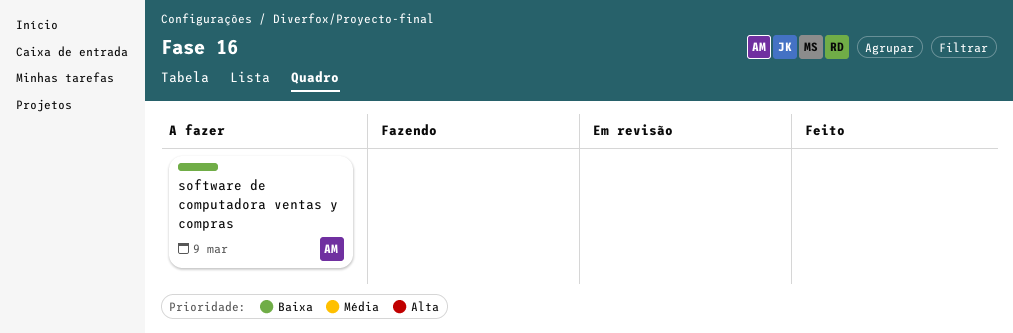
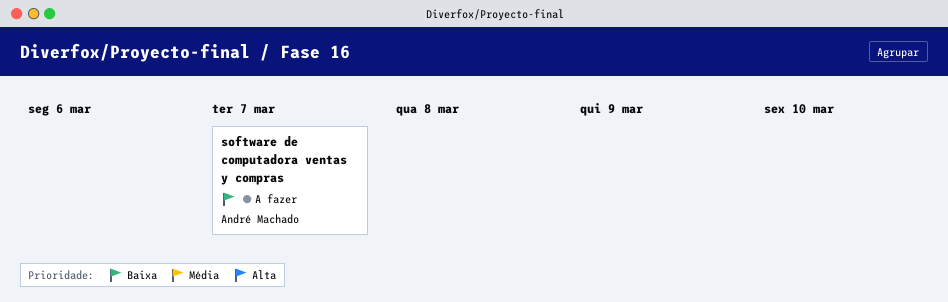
software de computadora ventas y compras, due: Mar 9 -> Mar 7

